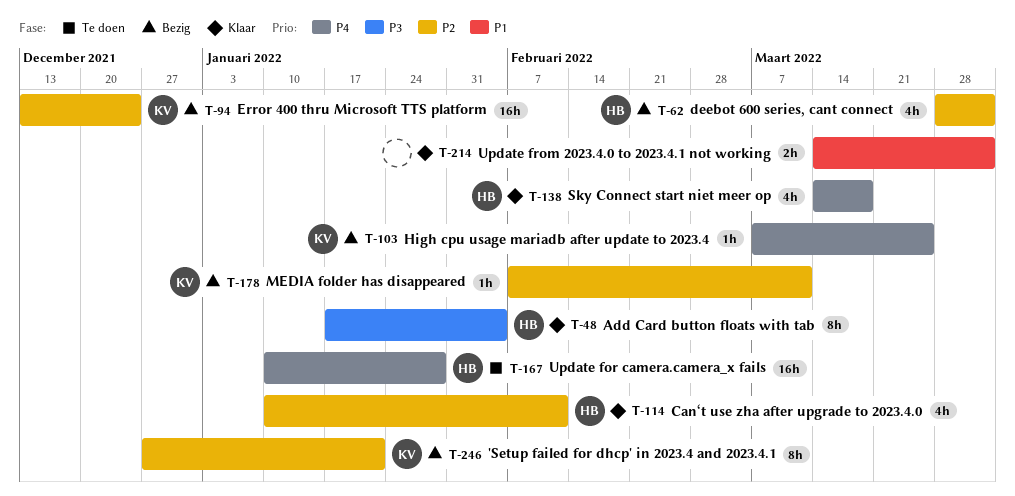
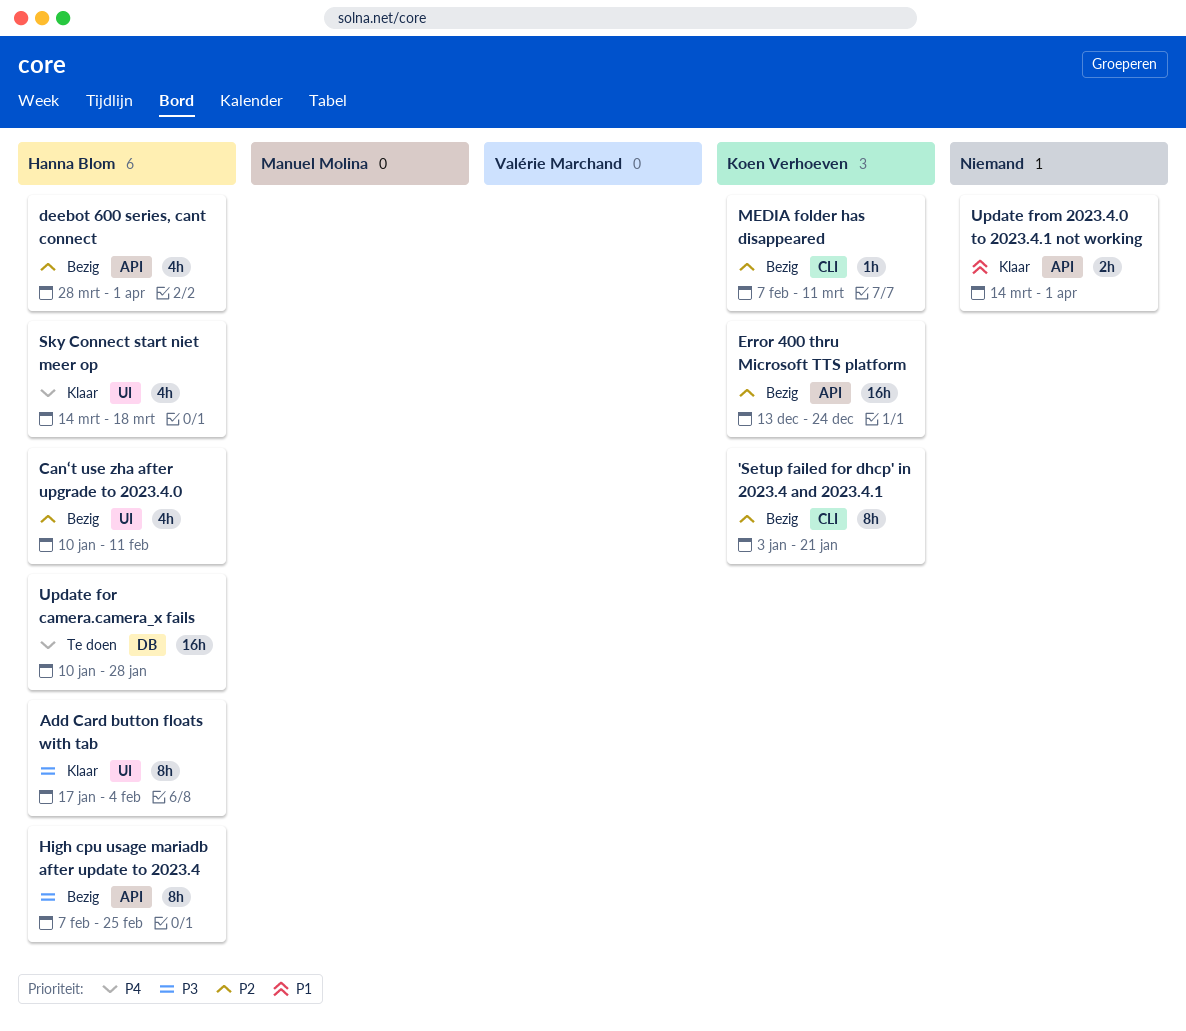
'Setup failed for dhcp' in 2023.4 and 2023.4.1, start: Dec 27 -> Jan 3
Can‘t use zha after upgrade to 2023.4.0, status: Klaar -> Bezig
High cpu usage mariadb after update to 2023.4, owner: Koen Verhoeven -> Hanna Blom
High cpu usage mariadb after update to 2023.4, priority: P4 -> P3
High cpu usage mariadb after update to 2023.4, estimate: 1h -> 8h
High cpu usage mariadb after update to 2023.4, start: Mar 7 -> Feb 7
High cpu usage mariadb after update to 2023.4, due: Mar 25 -> Feb 25

